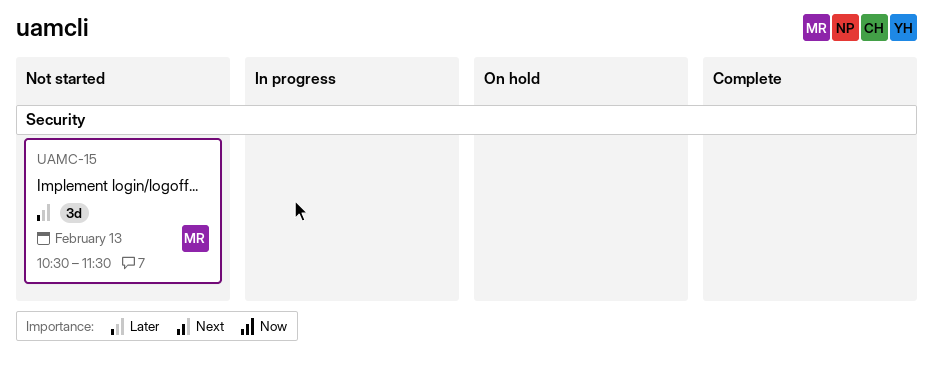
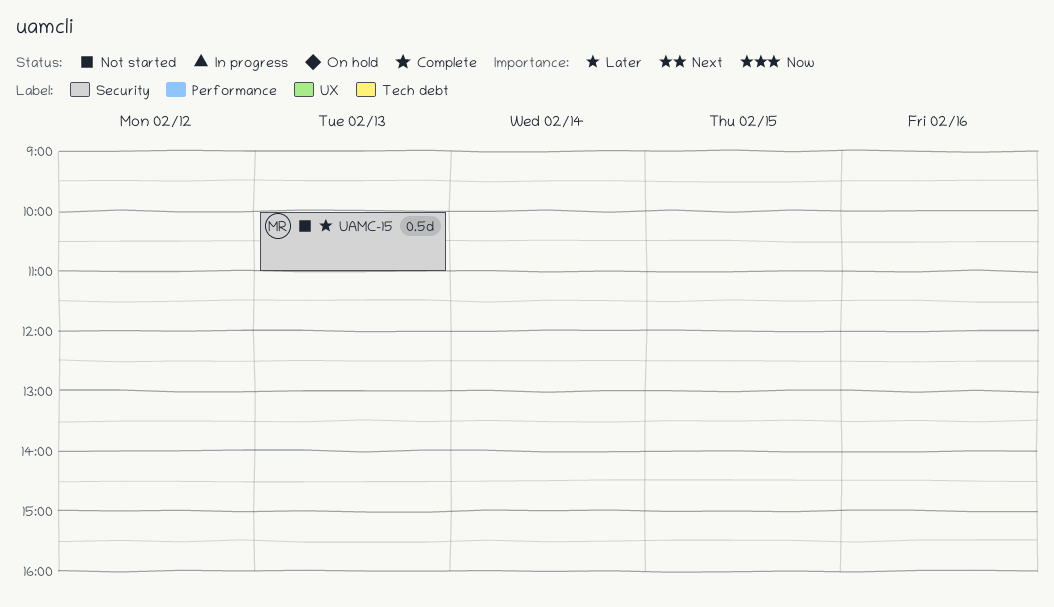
UAMC-15, estimate: 3d -> 0.5d
UAMC-15, begins: 10:30 -> 10:00
UAMC-15, ends: 11:30 -> 11:00

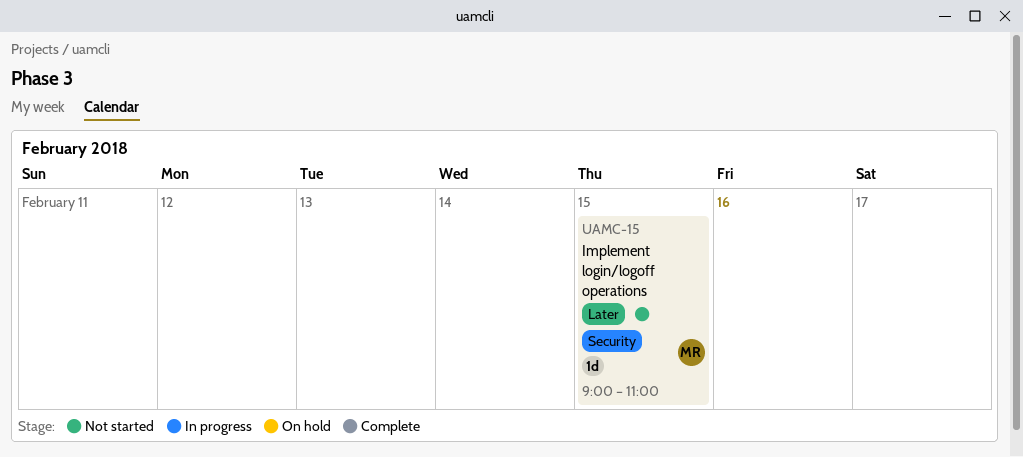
UAMC-15, estimate: 0.5d -> 1d
UAMC-15, day: Feb 13 -> Feb 15
UAMC-15, begins: 10:00 -> 09:00

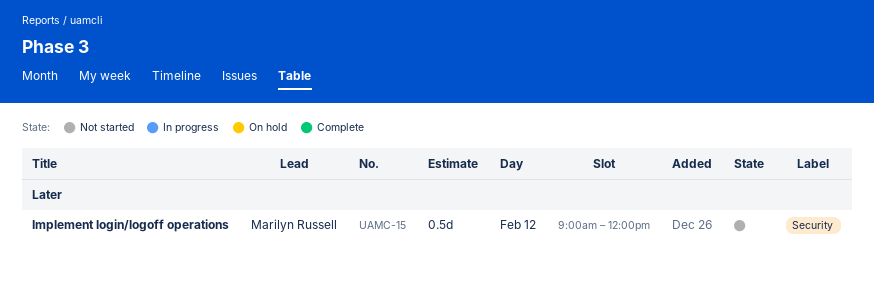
UAMC-15, estimate: 1d -> 0.5d
UAMC-15, day: Feb 15 -> Feb 12
UAMC-15, ends: 11:00 -> 12:00

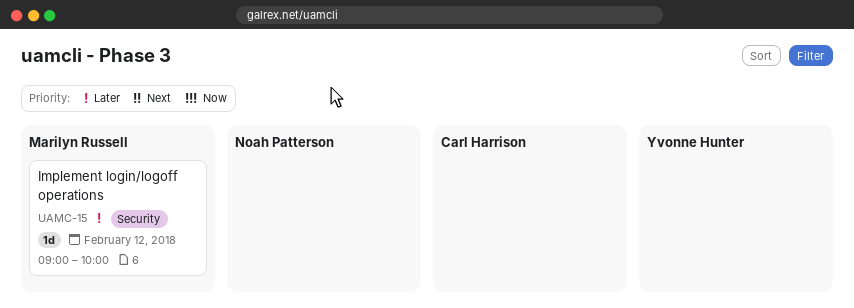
UAMC-15, estimate: 0.5d -> 1d
UAMC-15, ends: 12:00 -> 10:00

